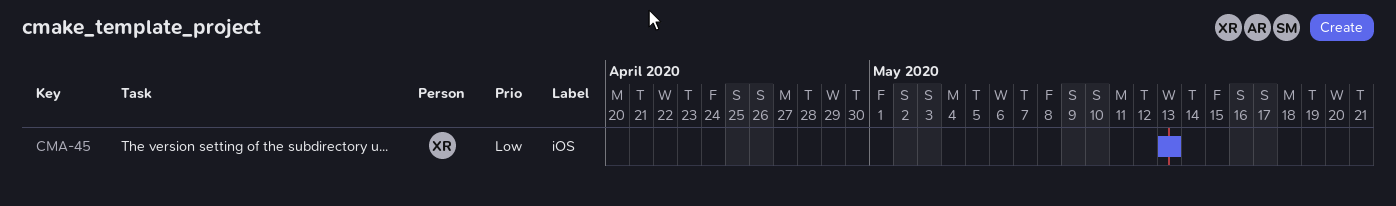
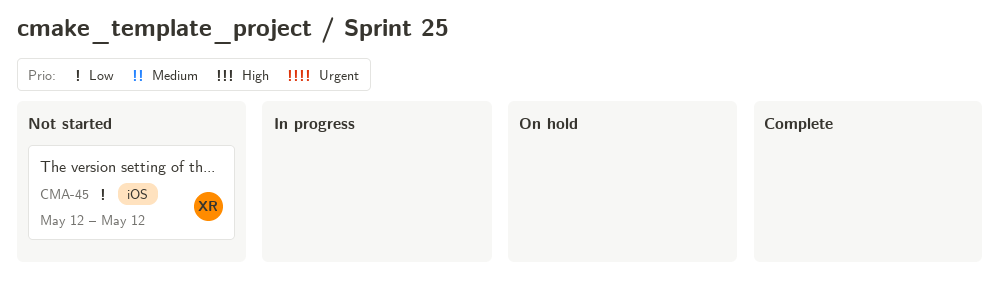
CMA-45, start: May 13 -> May 12
CMA-45, due: May 13 -> May 12

